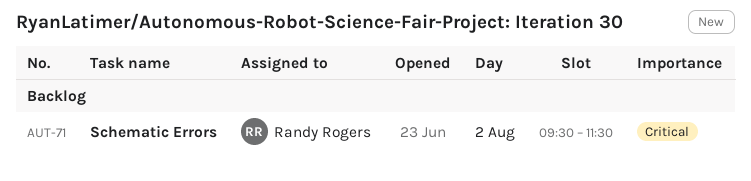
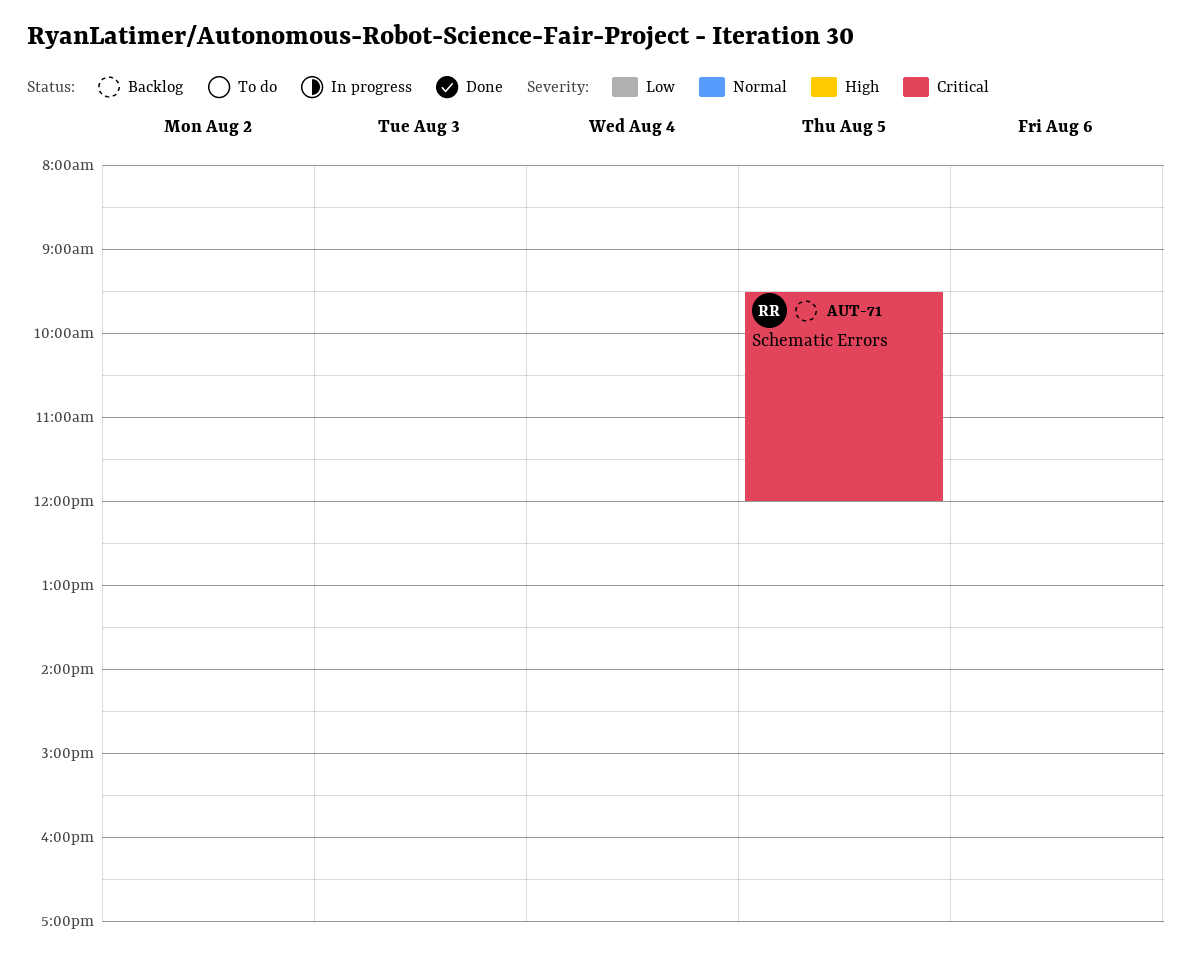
AUT-71, day: Aug 2 -> Aug 5
AUT-71, ends: 11:30 -> 12:00

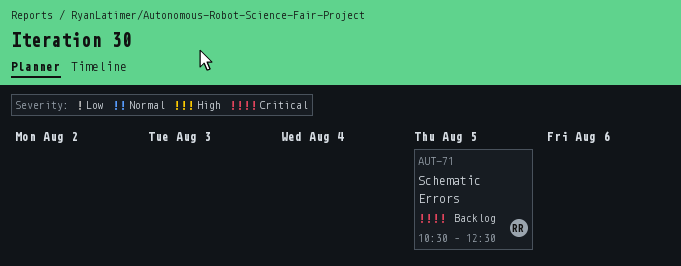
AUT-71, begins: 09:30 -> 10:30
AUT-71, ends: 12:00 -> 12:30

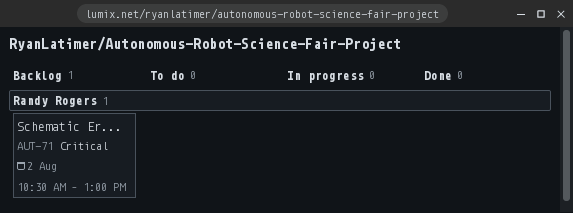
AUT-71, day: Aug 5 -> Aug 2
AUT-71, ends: 12:30 -> 13:00

